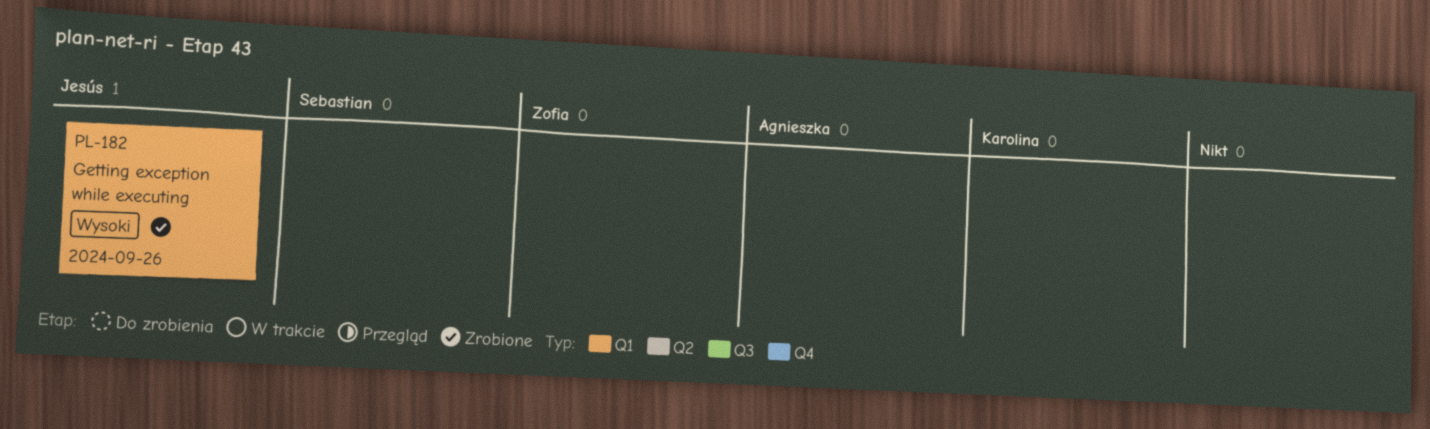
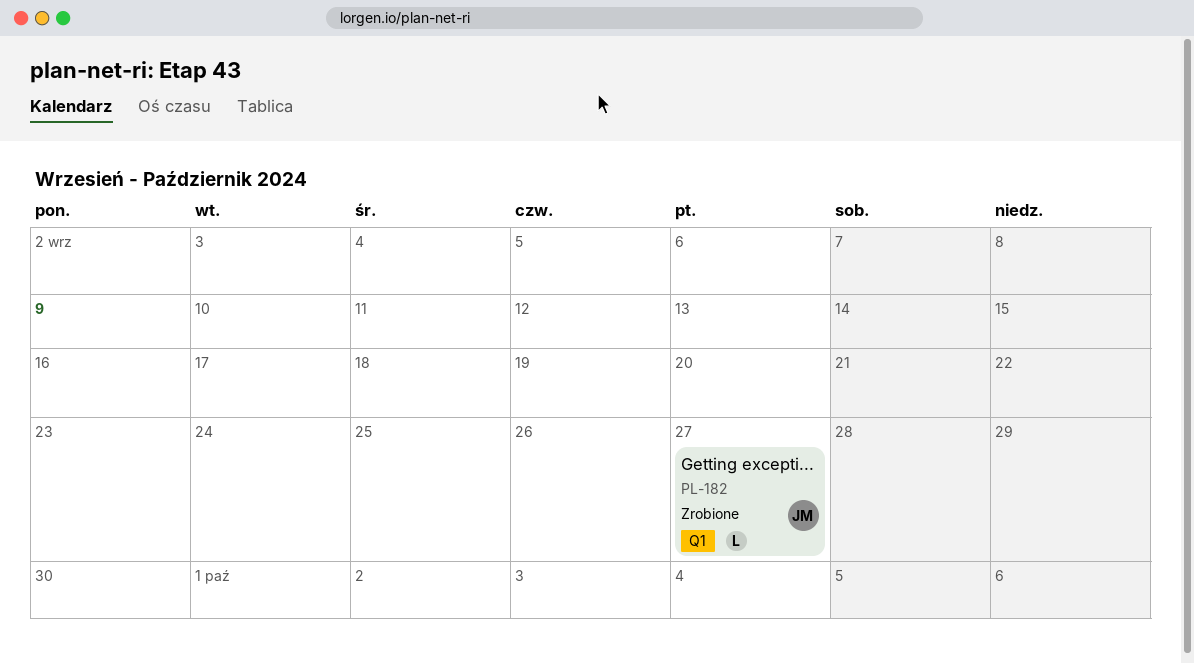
PL-182, due: Sep 26 -> Sep 27

